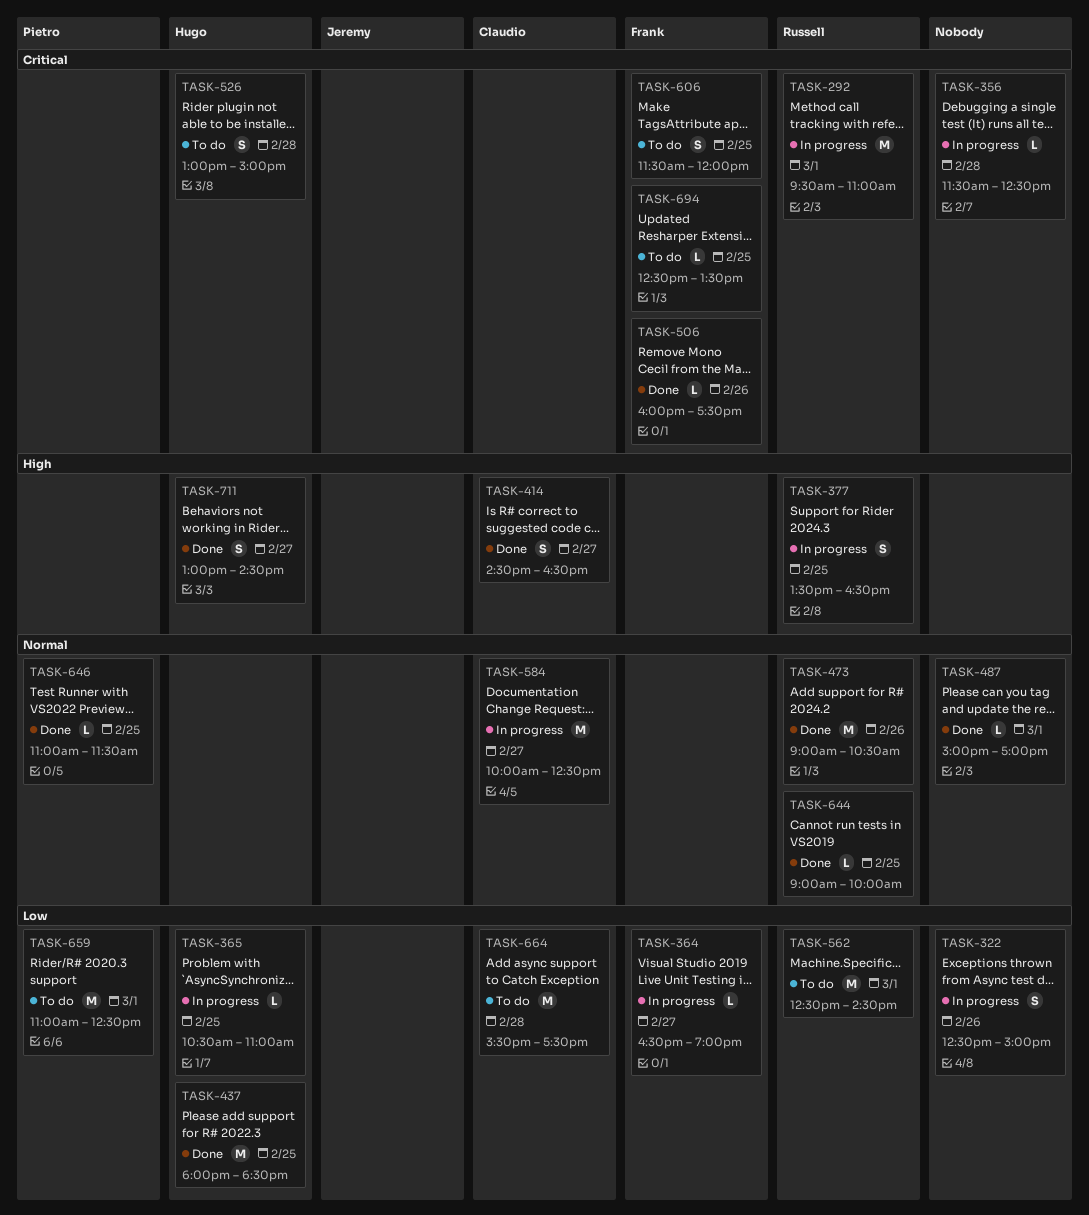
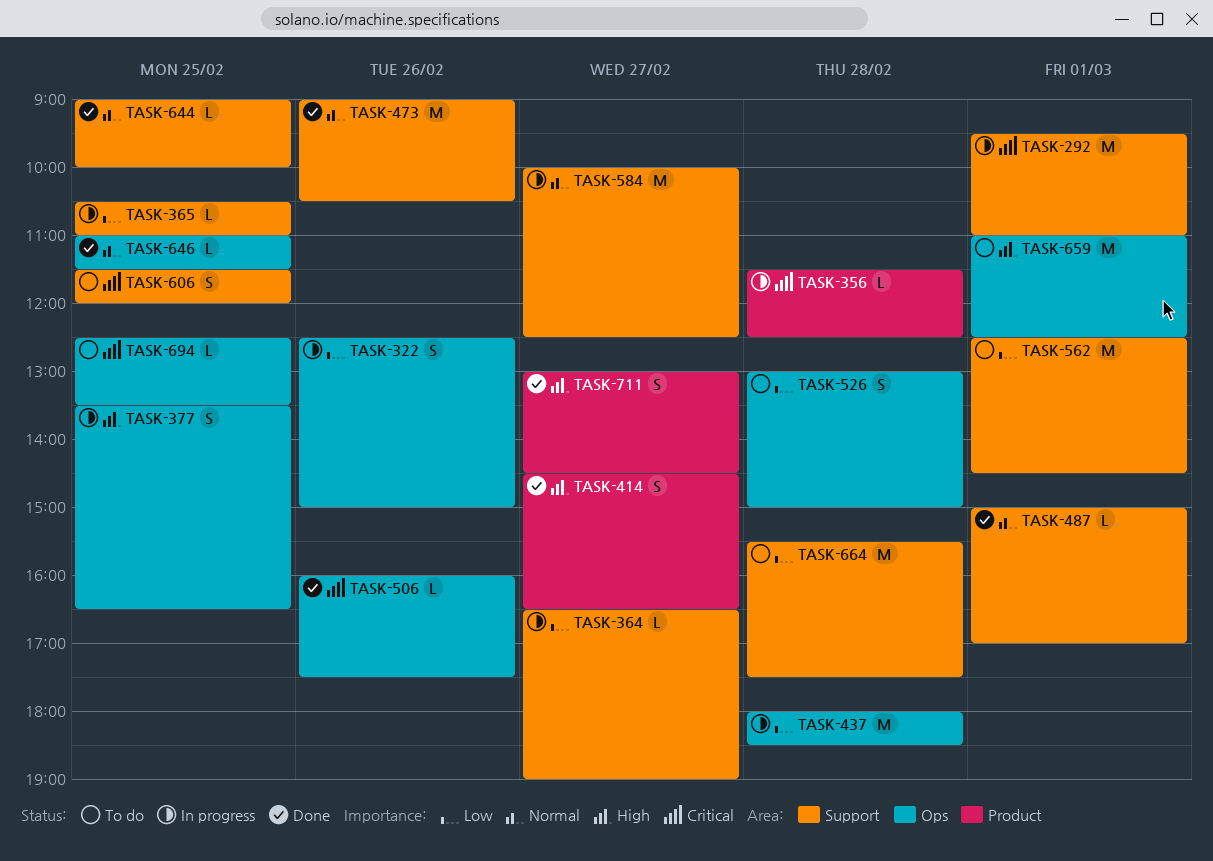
TASK-437, status: Done -> In progress
TASK-437, day: Feb 25 -> Feb 28
TASK-526, priority: Critical -> Low
TASK-659, priority: Low -> High

